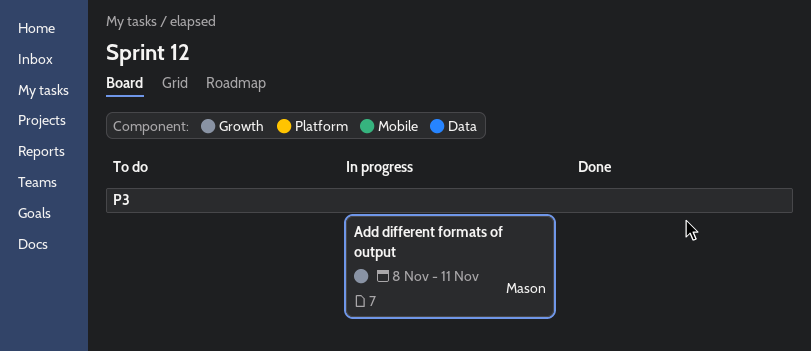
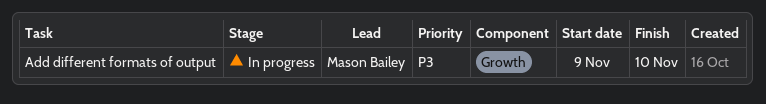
Add different formats of output, start: Nov 8 -> Nov 9
Add different formats of output, due: Nov 11 -> Nov 10

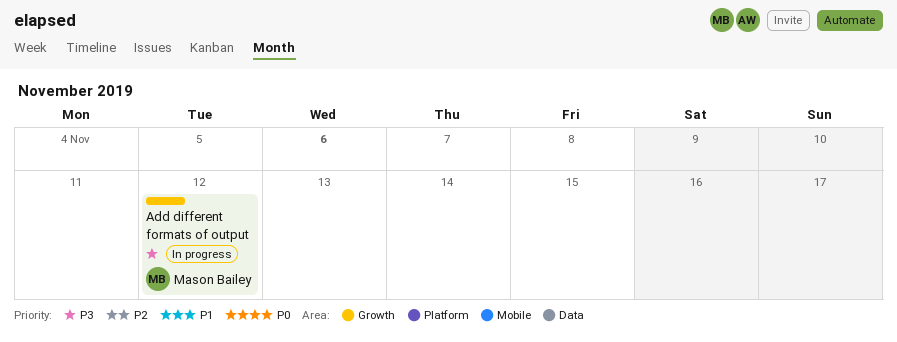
Add different formats of output, due: Nov 10 -> Nov 12

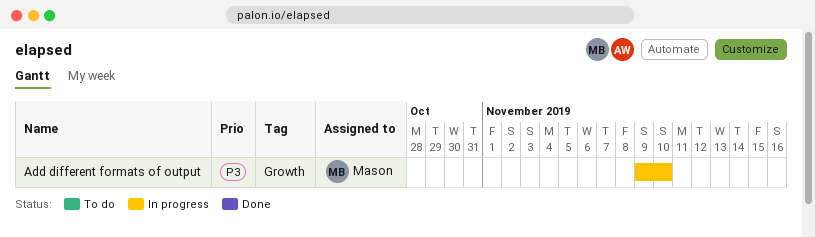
Add different formats of output, due: Nov 12 -> Nov 10

